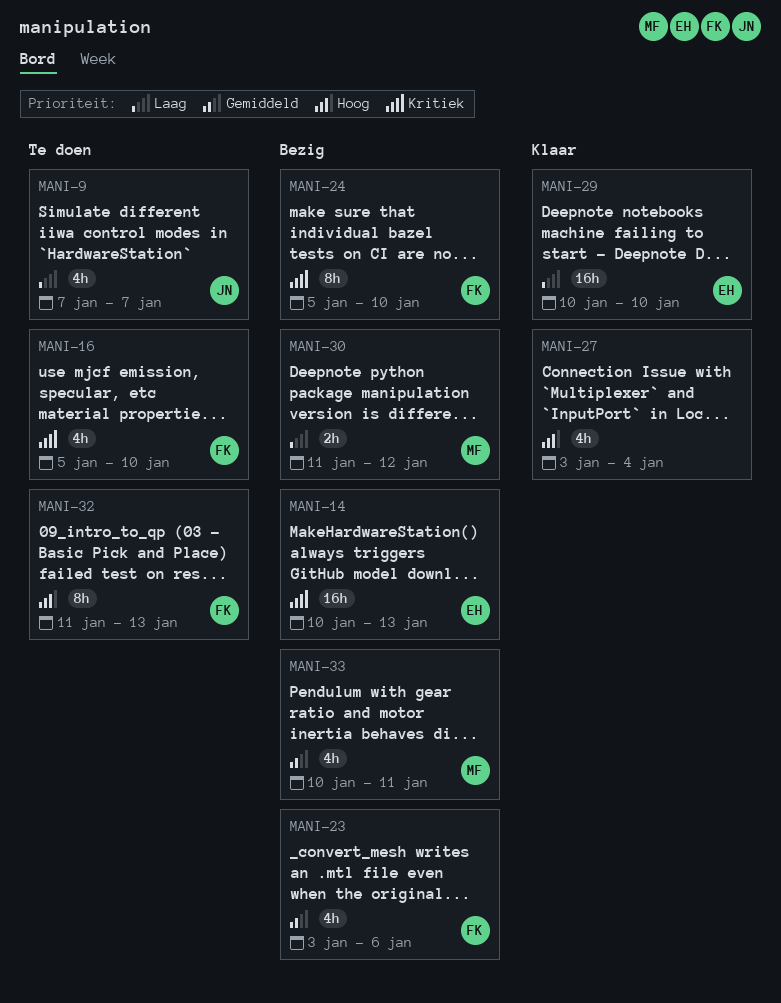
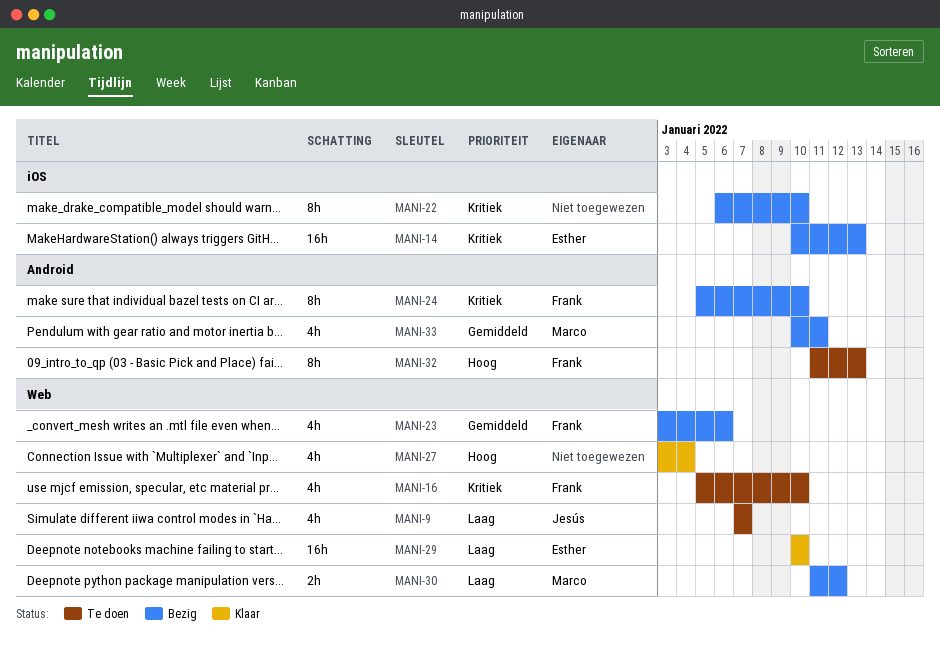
MANI-22: none -> present

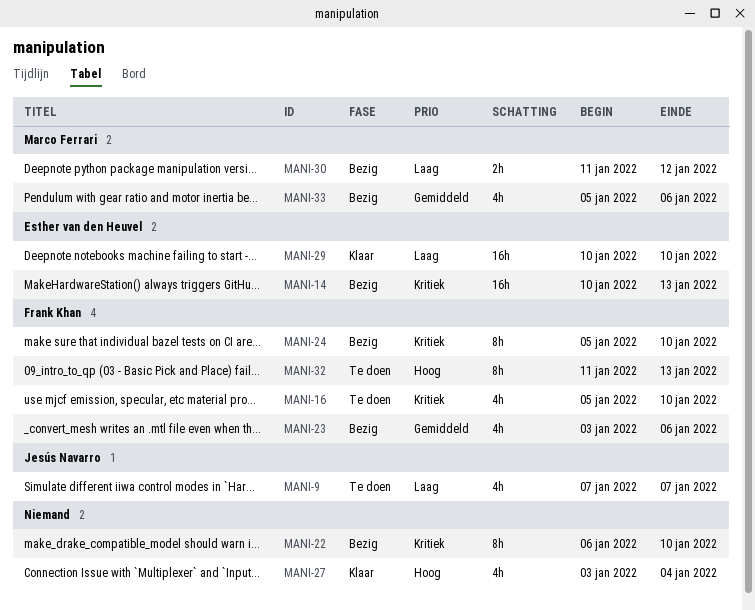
MANI-33, start: Jan 10 -> Jan 5
MANI-33, due: Jan 11 -> Jan 6

